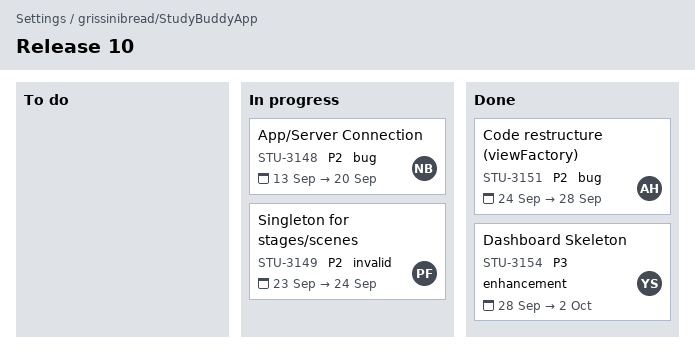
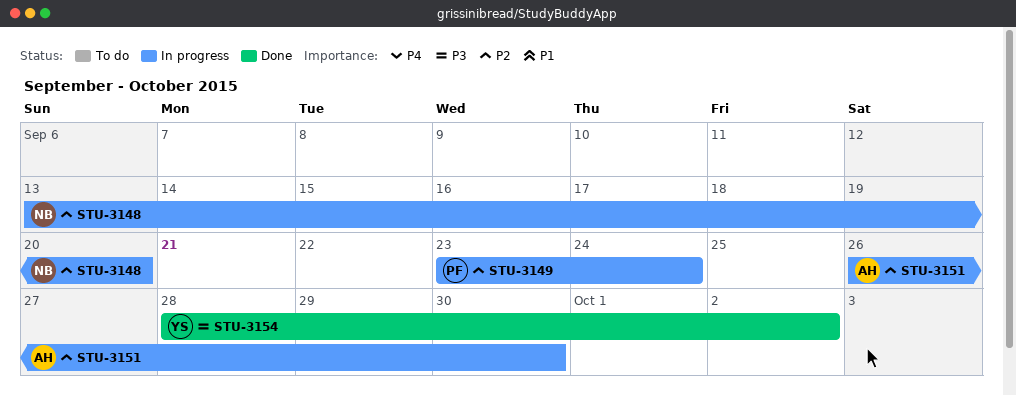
STU-3151, status: Done -> In progress
STU-3151, start: Sep 24 -> Sep 26
STU-3151, due: Sep 28 -> Sep 30

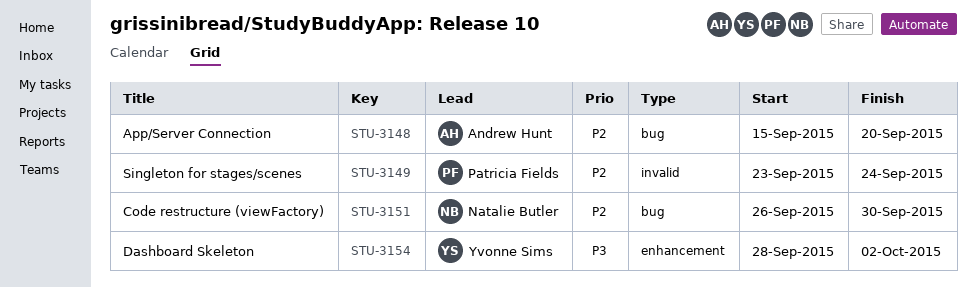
STU-3148, owner: Natalie Butler -> Andrew Hunt
STU-3148, start: Sep 13 -> Sep 15
STU-3151, owner: Andrew Hunt -> Natalie Butler

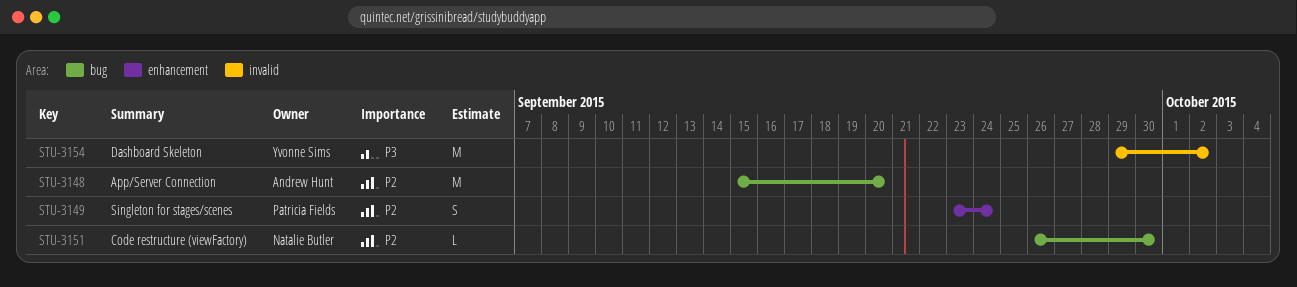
STU-3149, label: invalid -> enhancement
STU-3154, label: enhancement -> invalid
STU-3154, start: Sep 28 -> Sep 29

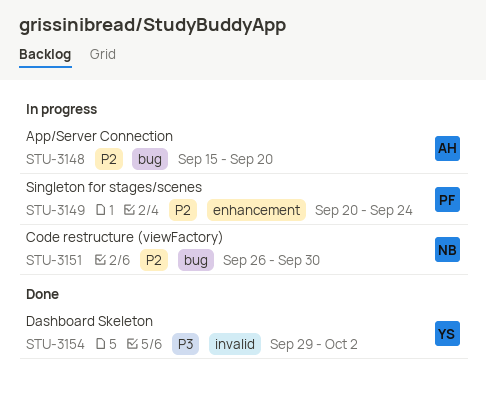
STU-3149, start: Sep 23 -> Sep 20

